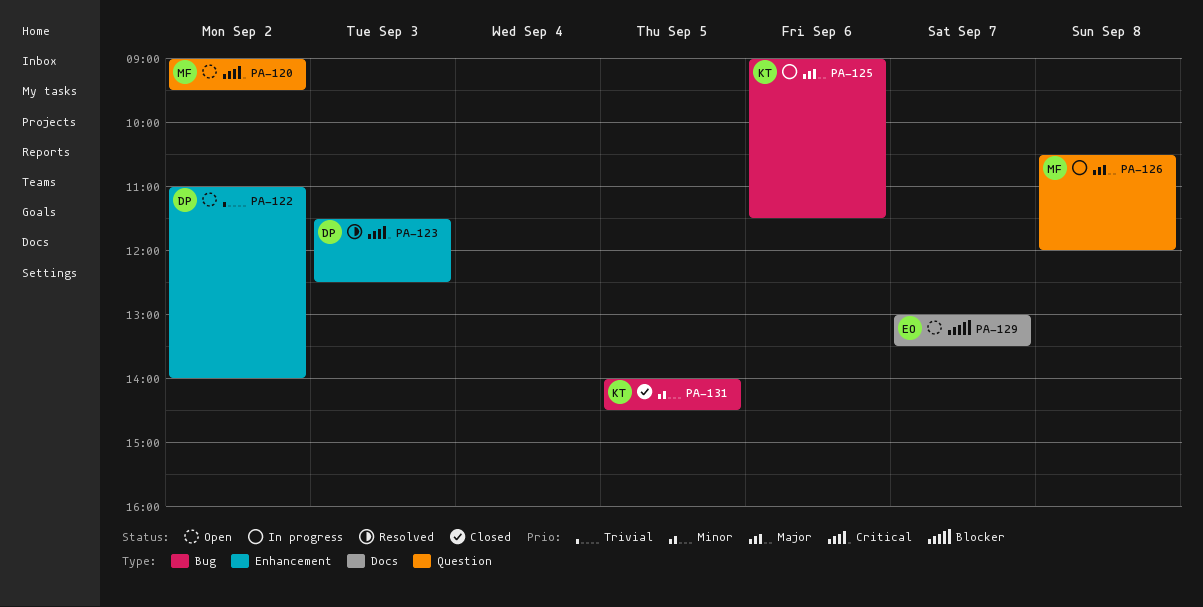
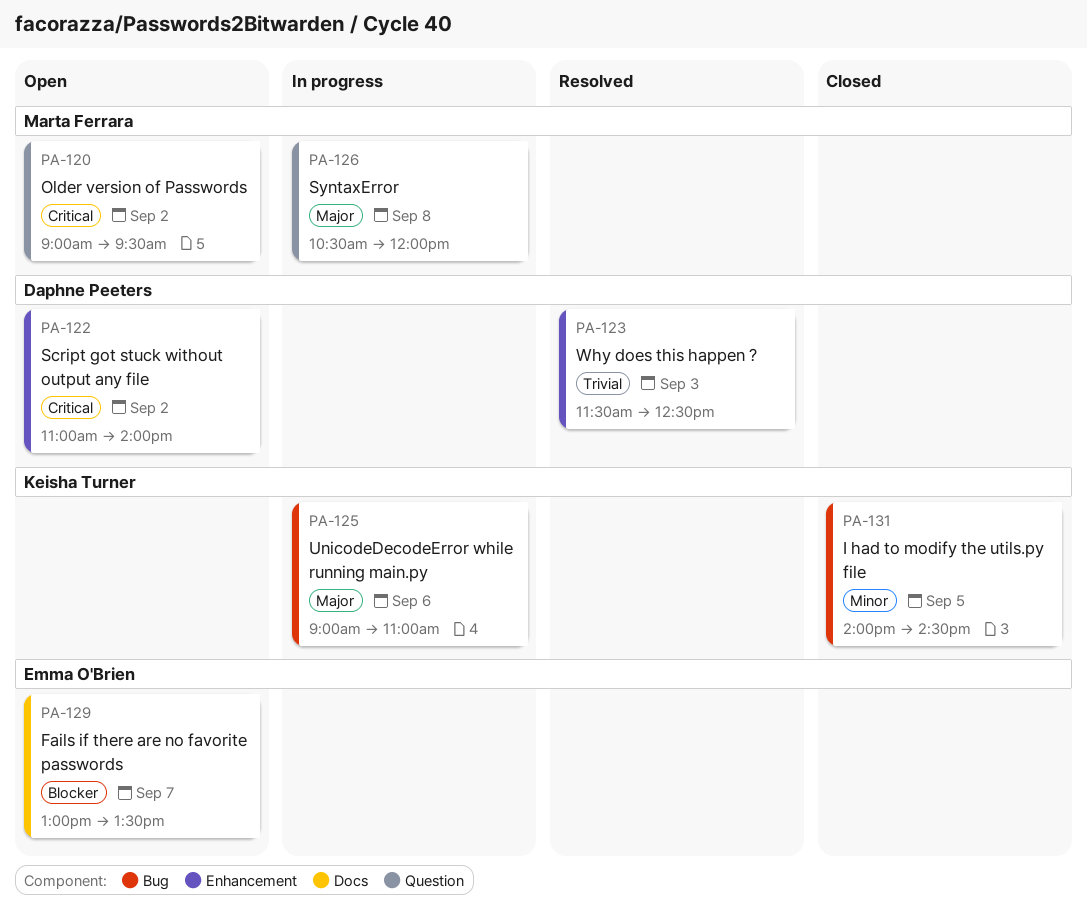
PA-122, priority: Trivial -> Critical
PA-123, priority: Critical -> Trivial
PA-125, ends: 11:30 -> 11:00

